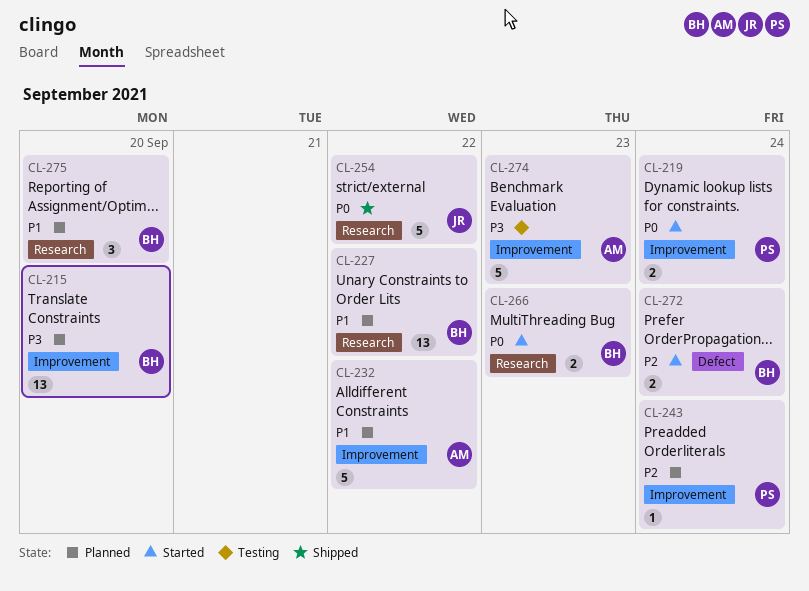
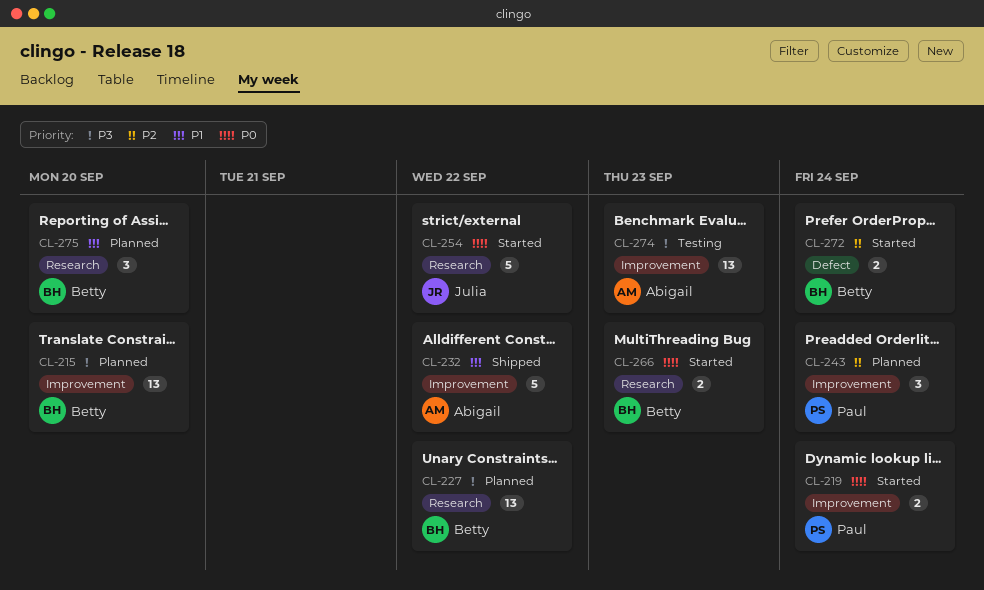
CL-227, priority: P1 -> P3
CL-232, status: Planned -> Shipped
CL-243, estimate: 1 -> 3
CL-254, status: Shipped -> Started
CL-274, estimate: 5 -> 13

